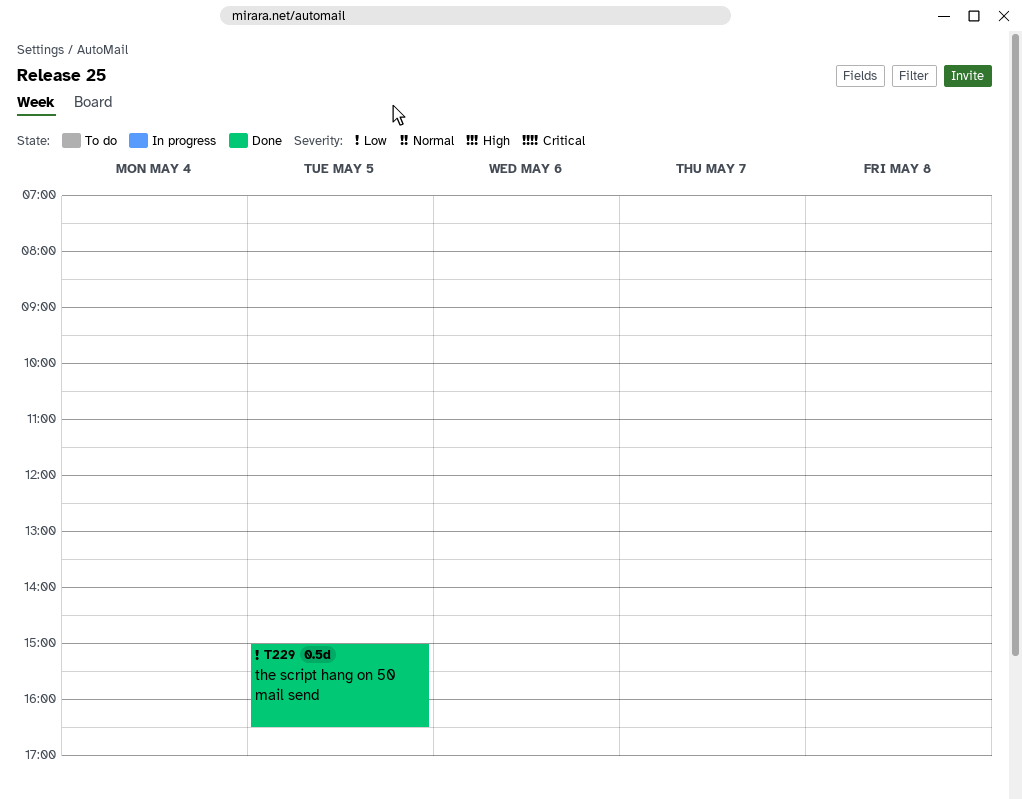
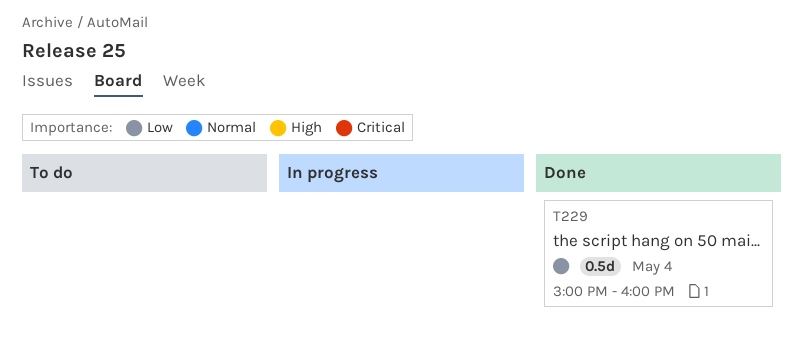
T229, day: May 5 -> May 4
T229, ends: 16:30 -> 16:00

